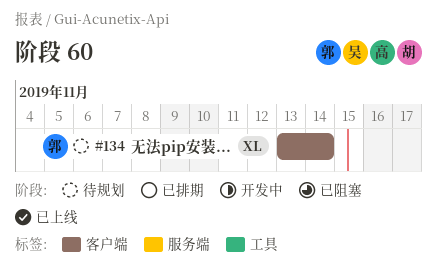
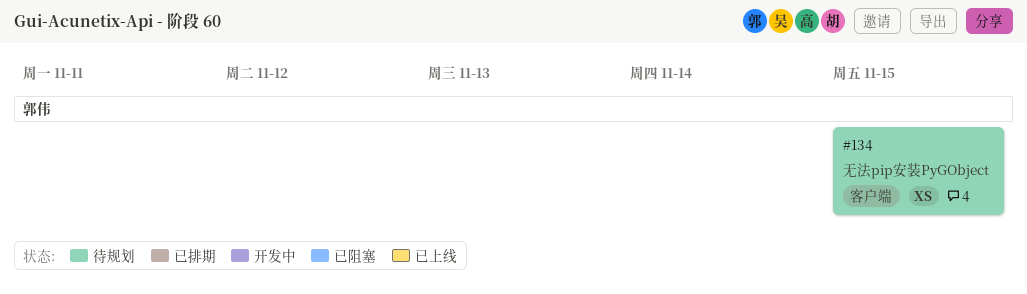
#134, estimate: XL -> XS
#134, due: Nov 14 -> Nov 15

